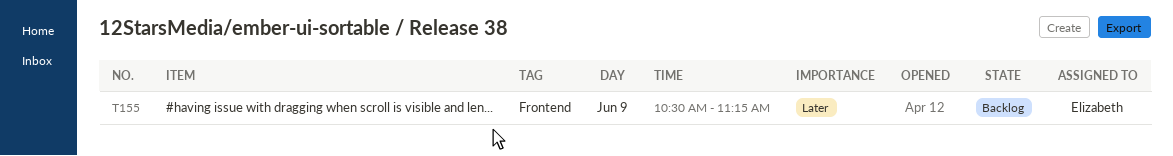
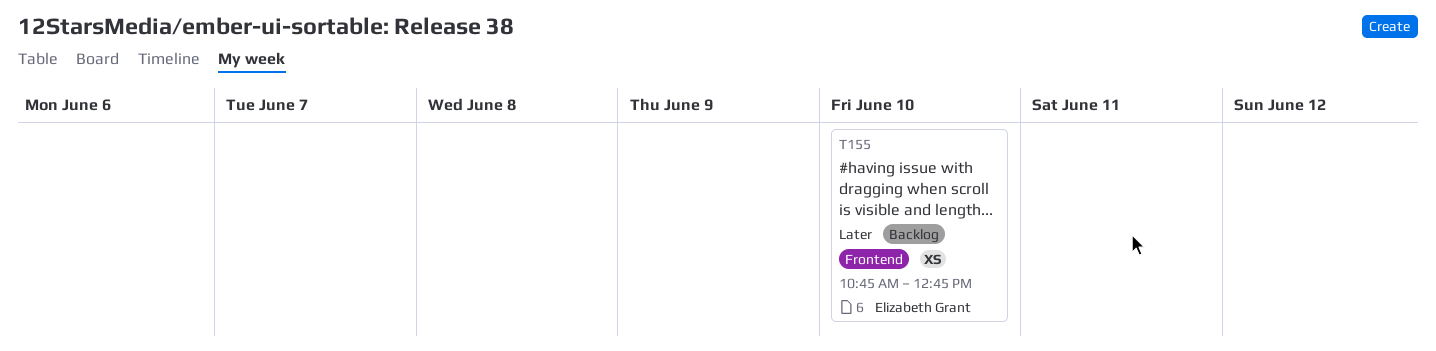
T155, day: Jun 9 -> Jun 10
T155, begins: 10:30 -> 10:45
T155, ends: 11:15 -> 12:45

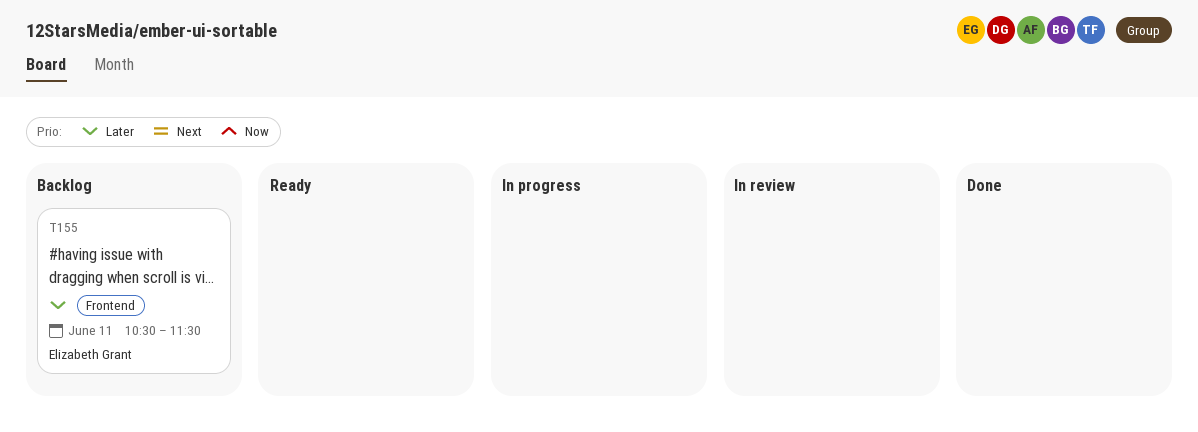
T155, day: Jun 10 -> Jun 11
T155, begins: 10:45 -> 10:30
T155, ends: 12:45 -> 11:30

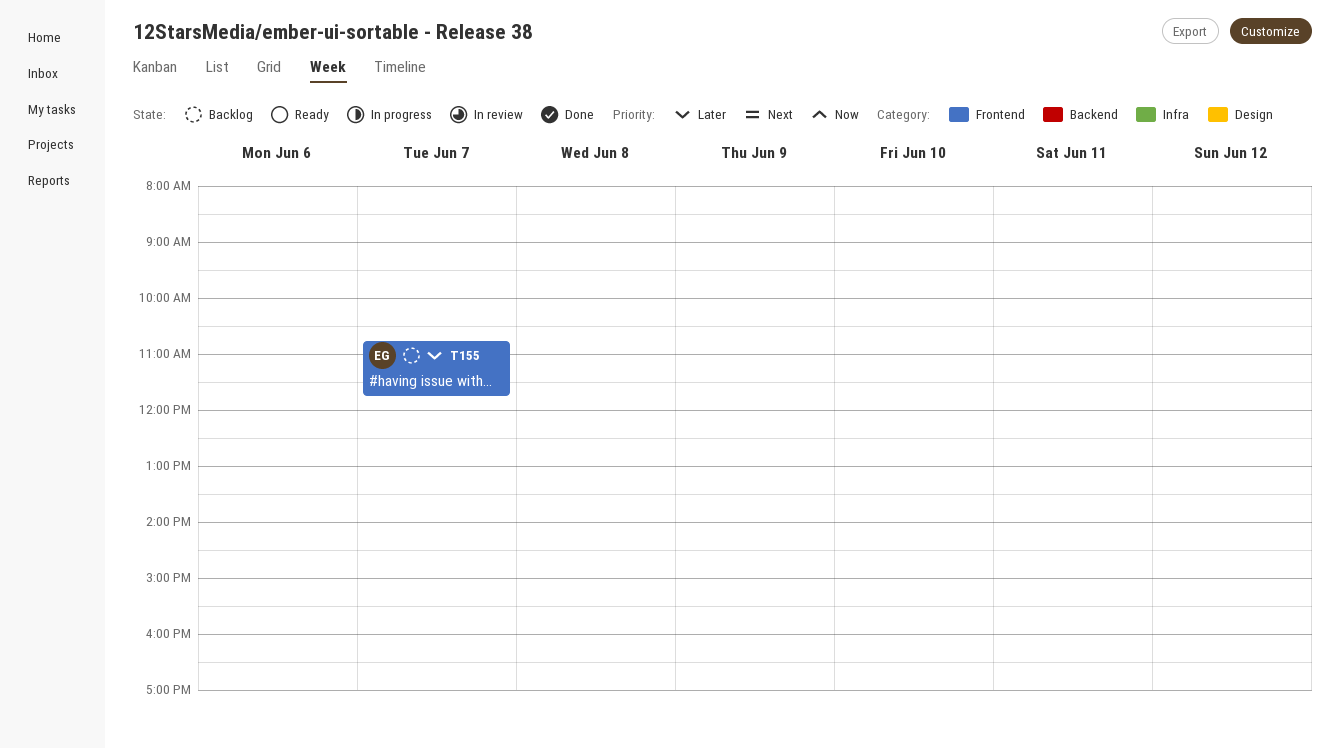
T155, day: Jun 11 -> Jun 7
T155, begins: 10:30 -> 10:45
T155, ends: 11:30 -> 11:45

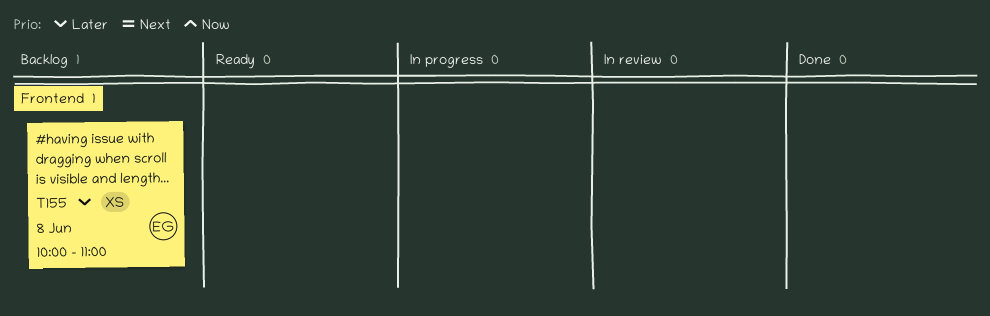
T155, day: Jun 7 -> Jun 8
T155, begins: 10:45 -> 10:00
T155, ends: 11:45 -> 11:00

